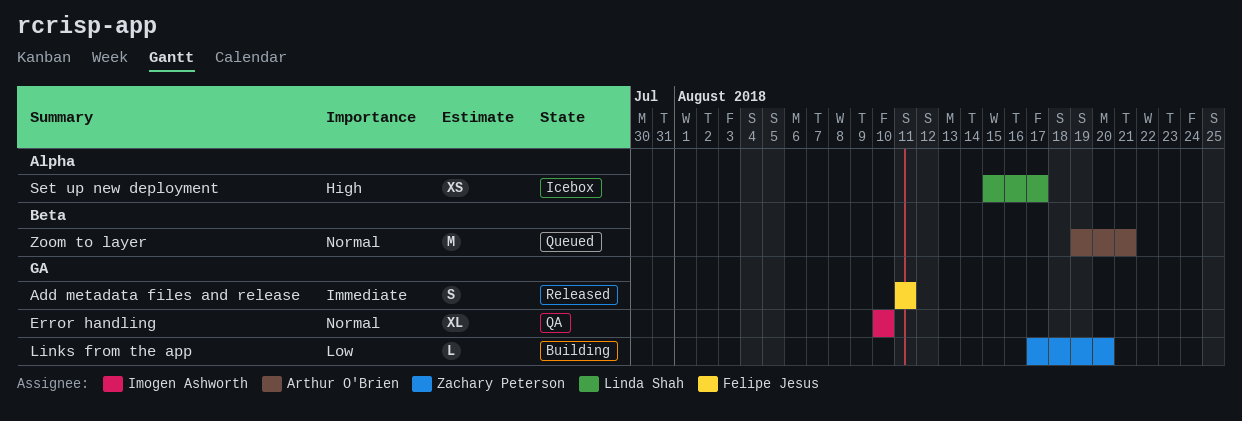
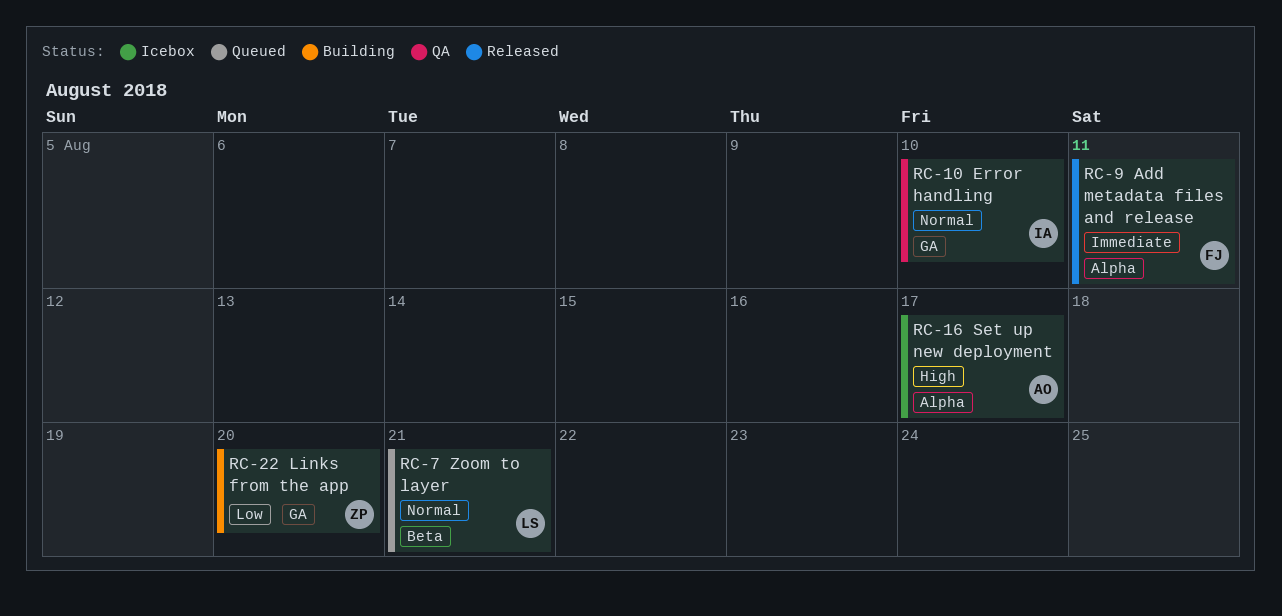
Add metadata files and release, label: GA -> Alpha
Set up new deployment, owner: Linda Shah -> Arthur O'Brien
Zoom to layer, owner: Arthur O'Brien -> Linda Shah

